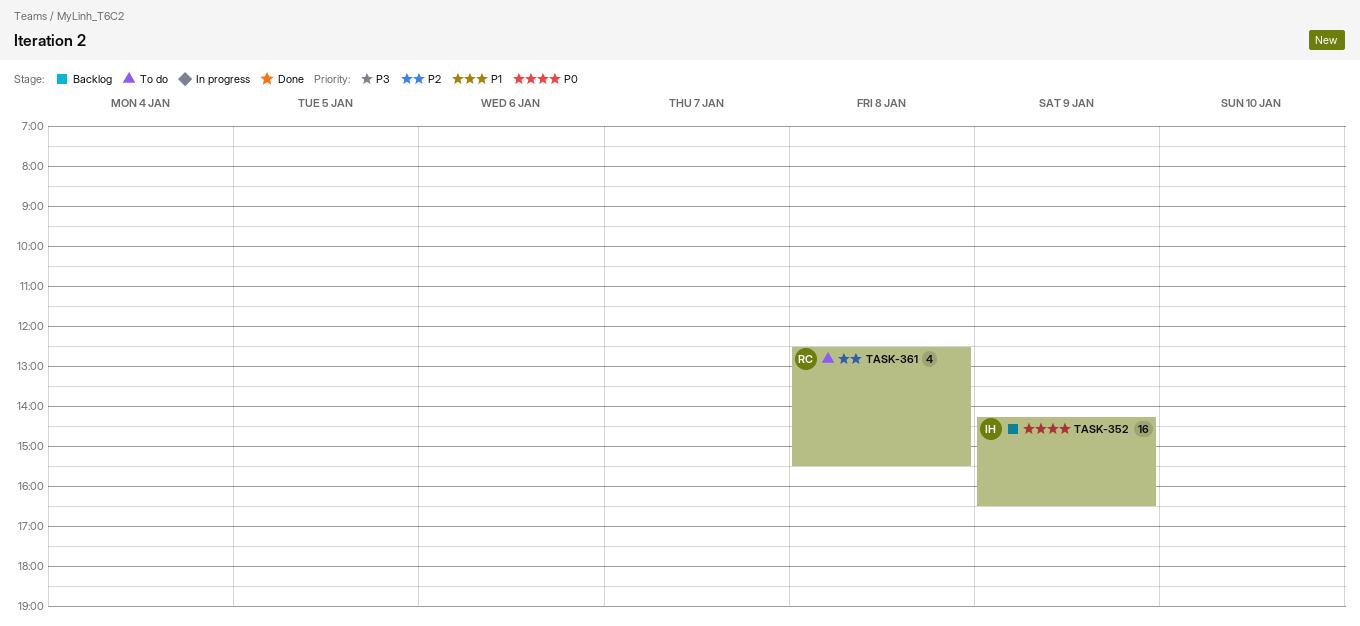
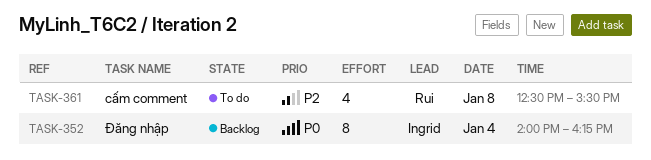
TASK-352, estimate: 16 -> 8
TASK-352, day: Jan 9 -> Jan 4
TASK-352, begins: 14:15 -> 14:00
TASK-352, ends: 16:30 -> 16:15

